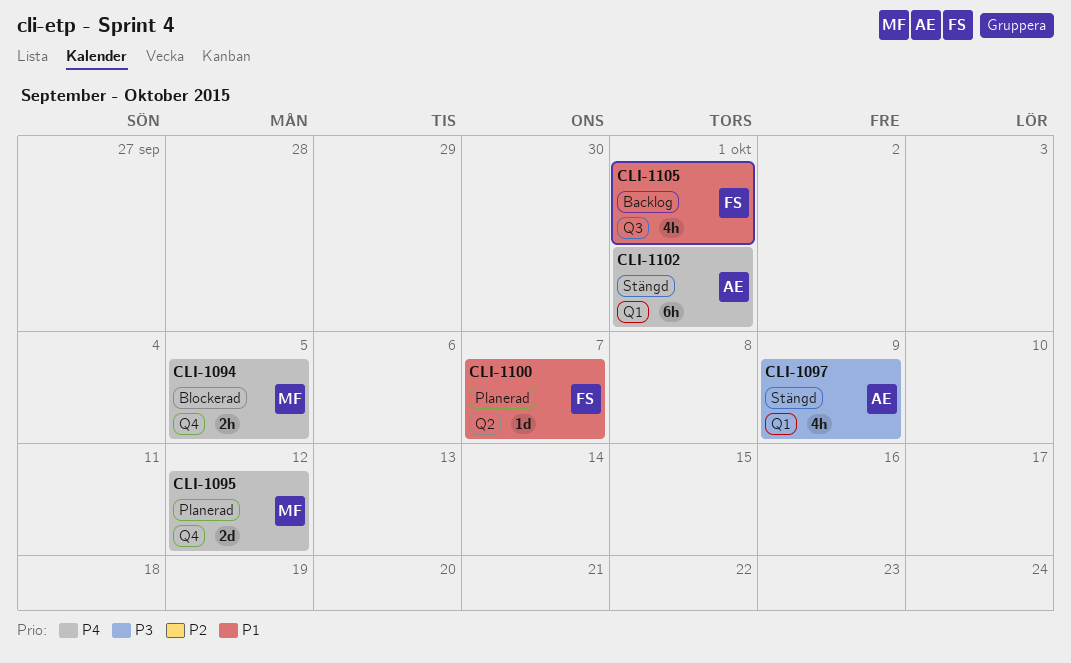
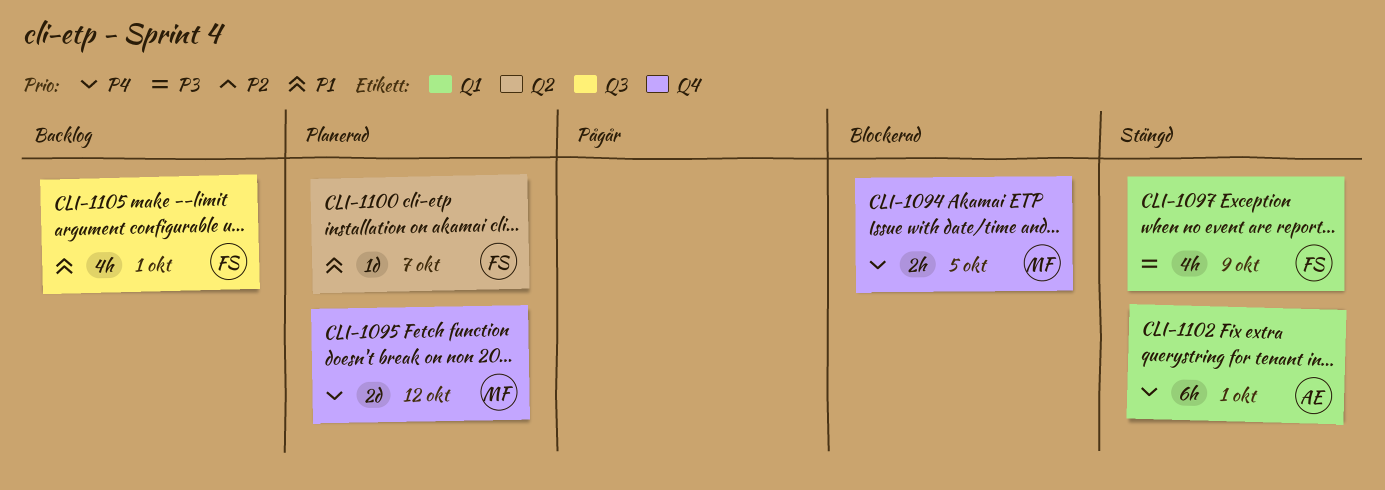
CLI-1097, owner: AE -> FS

